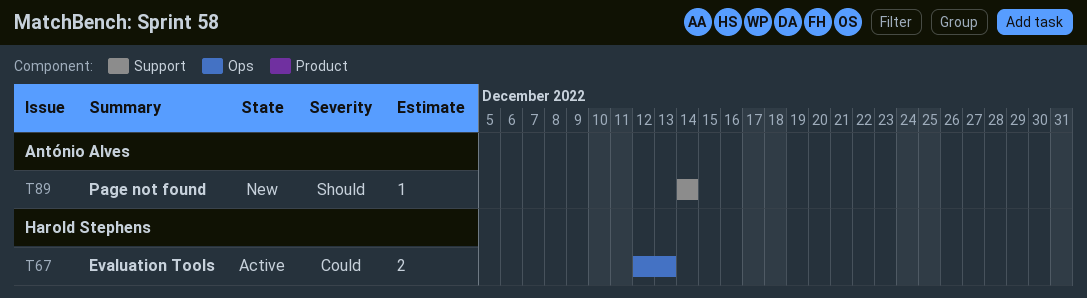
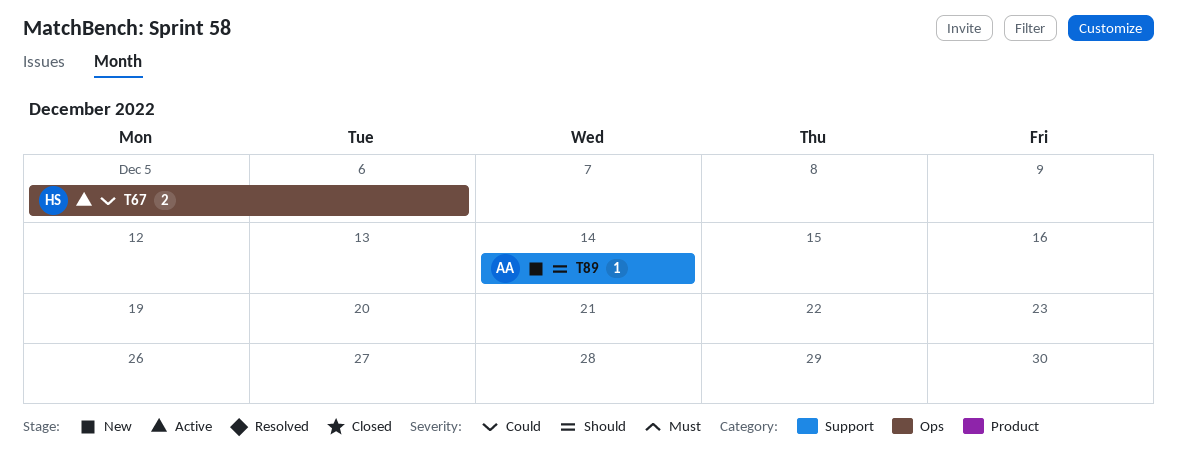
T67, start: Dec 12 -> Dec 5
T67, due: Dec 13 -> Dec 6

